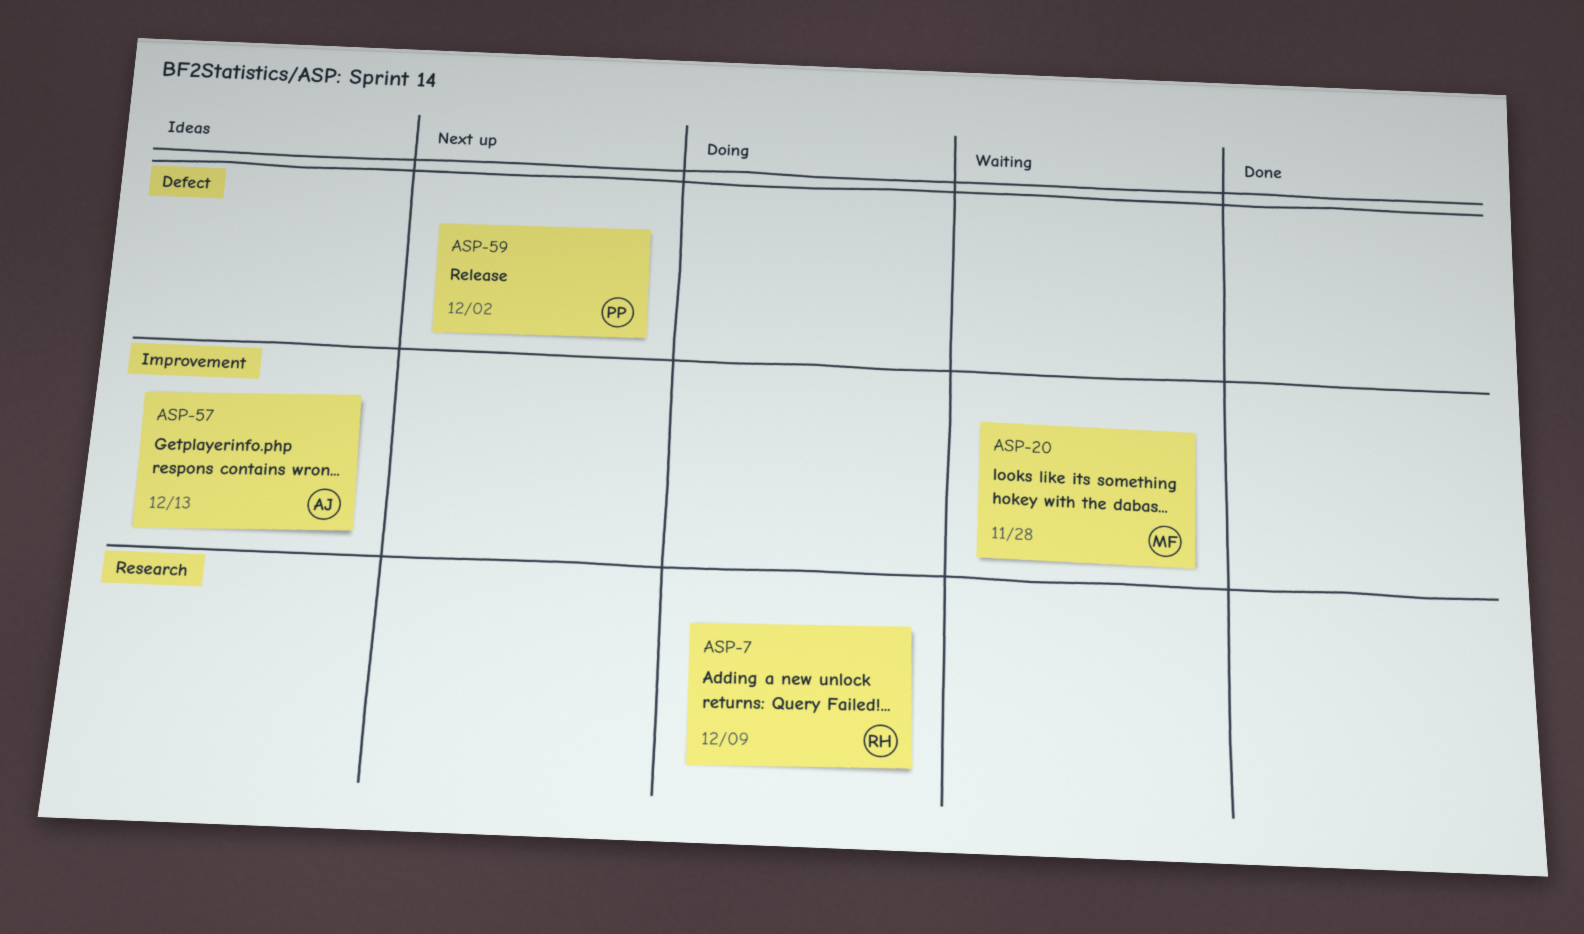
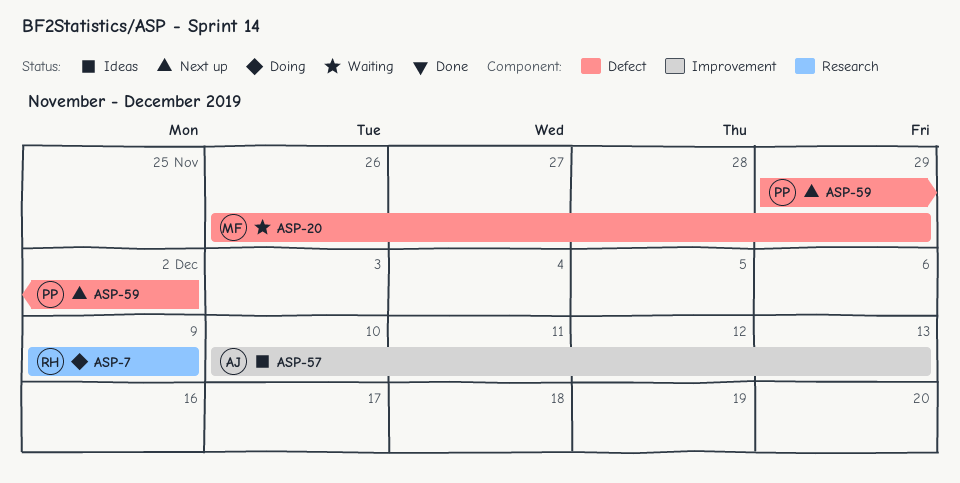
ASP-20, label: Improvement -> Defect
ASP-20, due: Nov 28 -> Nov 29

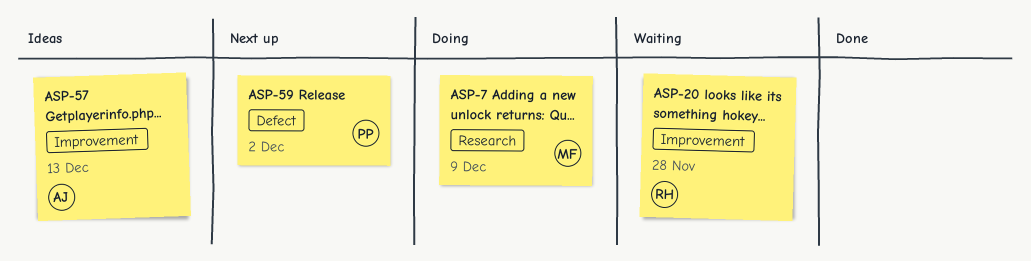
ASP-7, owner: RH -> MF
ASP-20, owner: MF -> RH
ASP-20, label: Defect -> Improvement
ASP-20, due: Nov 29 -> Nov 28

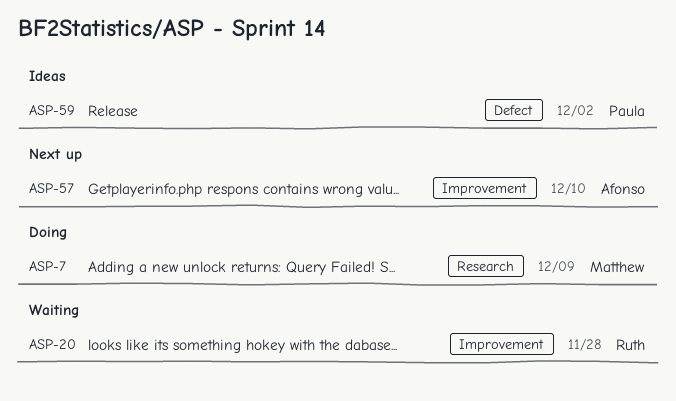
ASP-57, status: Ideas -> Next up
ASP-57, due: Dec 13 -> Dec 10
ASP-59, status: Next up -> Ideas

